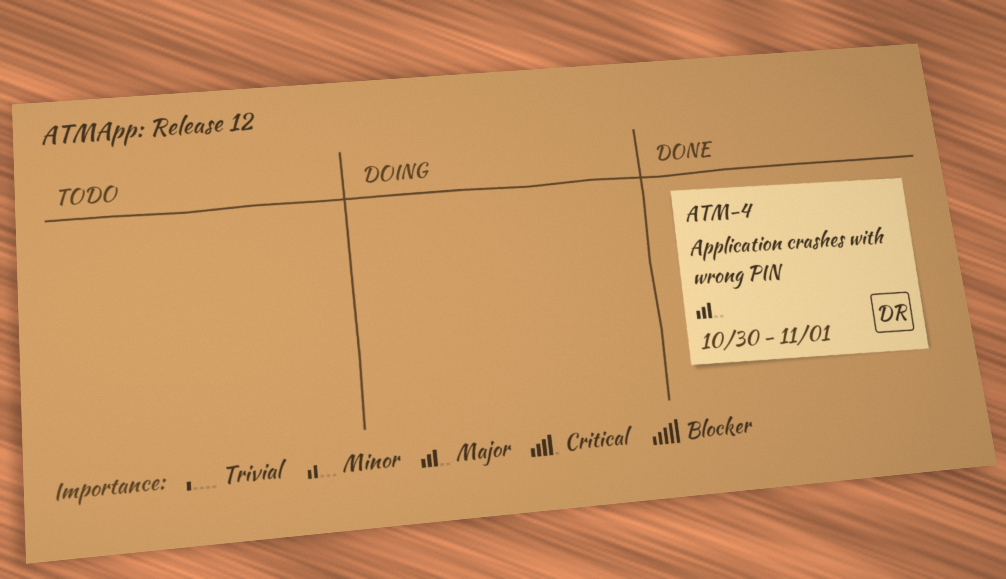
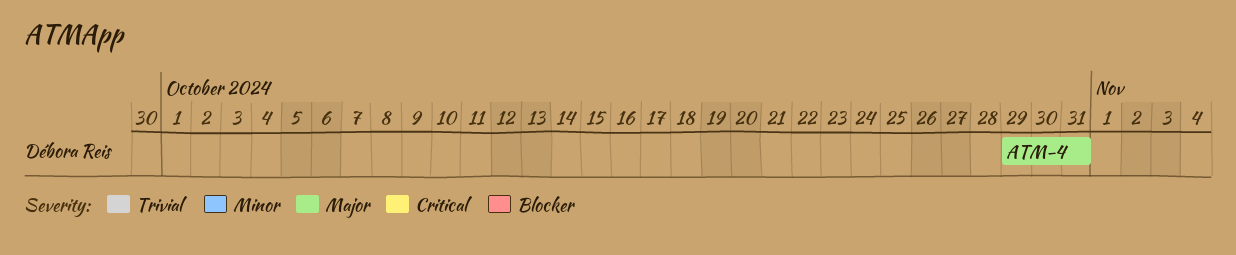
ATM-4, start: Oct 30 -> Oct 29
ATM-4, due: Nov 1 -> Oct 31

